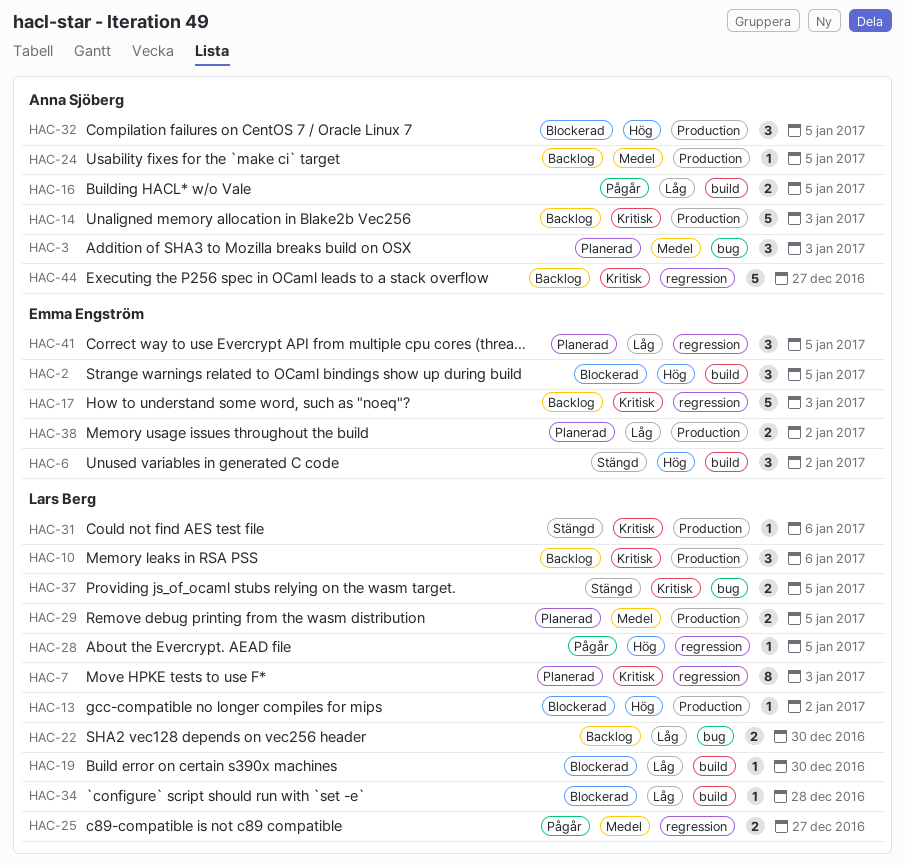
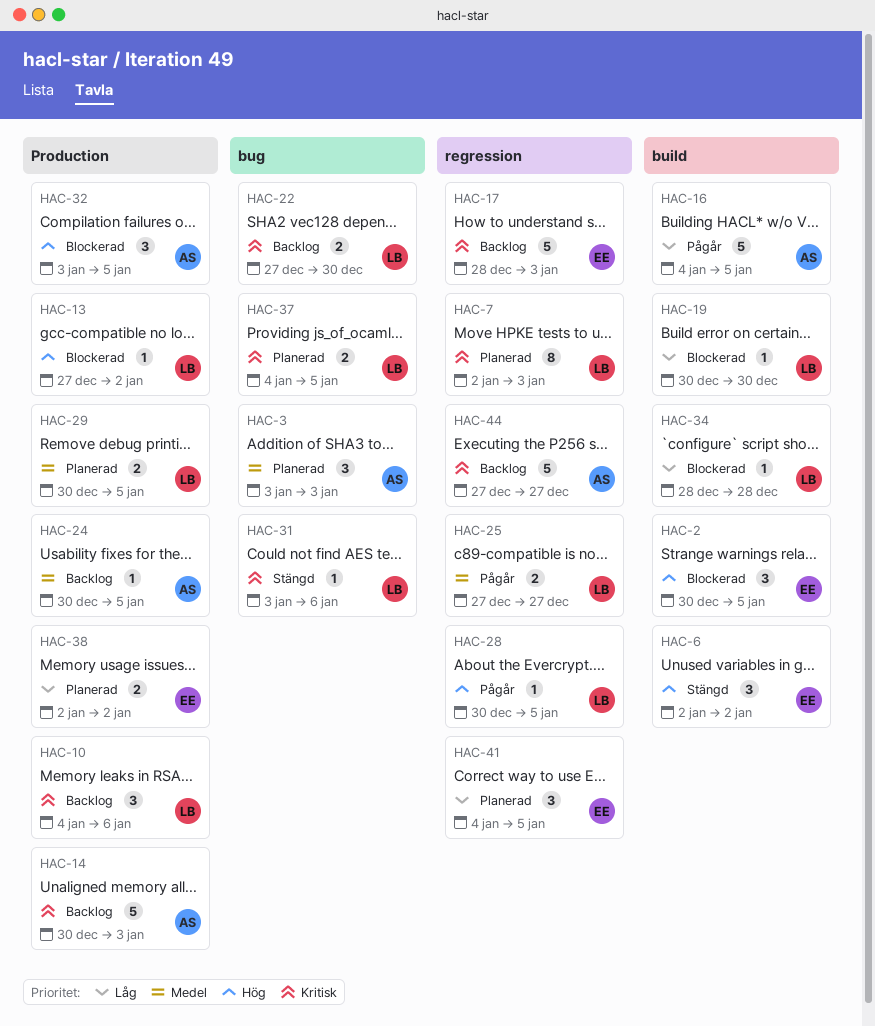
HAC-16, estimate: 2 -> 5
HAC-22, priority: Låg -> Kritisk
HAC-31, label: Production -> bug
HAC-37, status: Stängd -> Planerad

